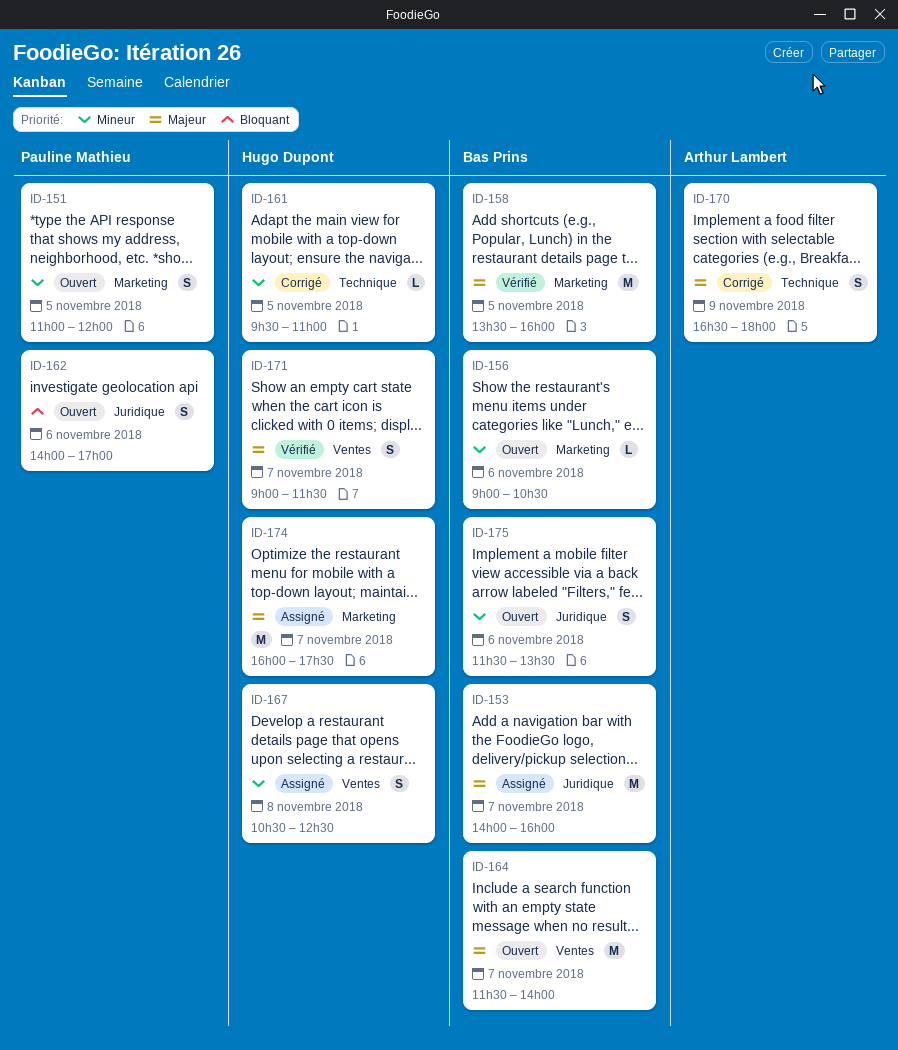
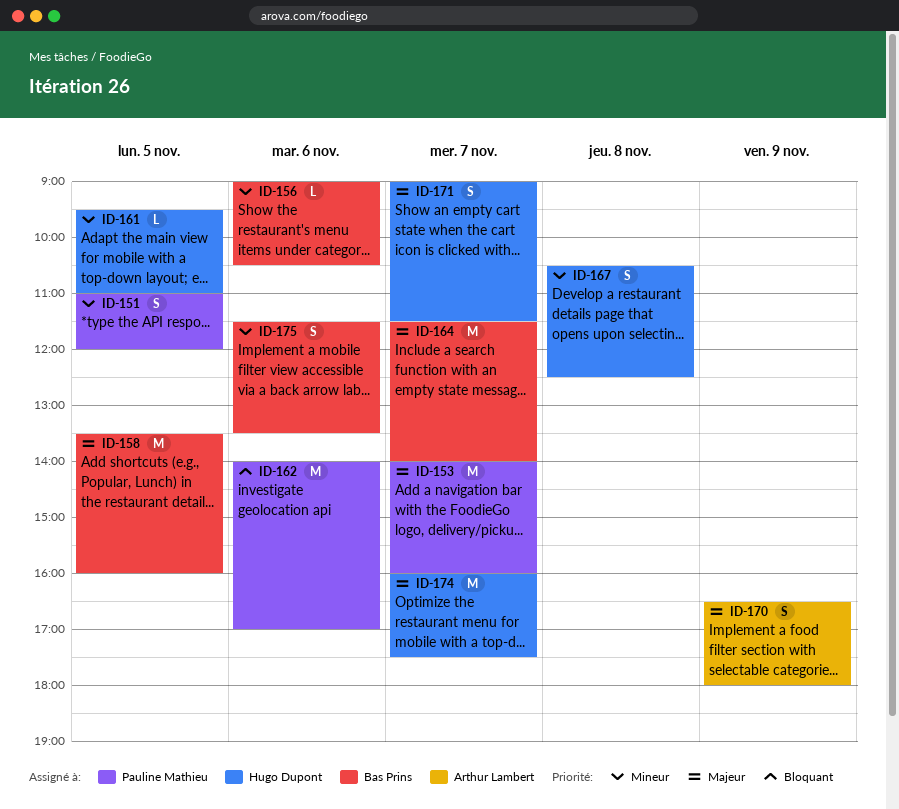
ID-153, owner: Bas Prins -> Pauline Mathieu
ID-162, estimate: S -> M

